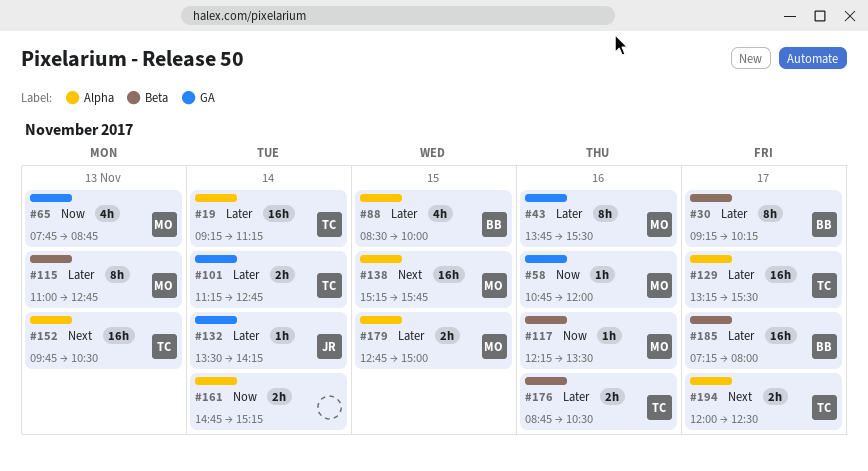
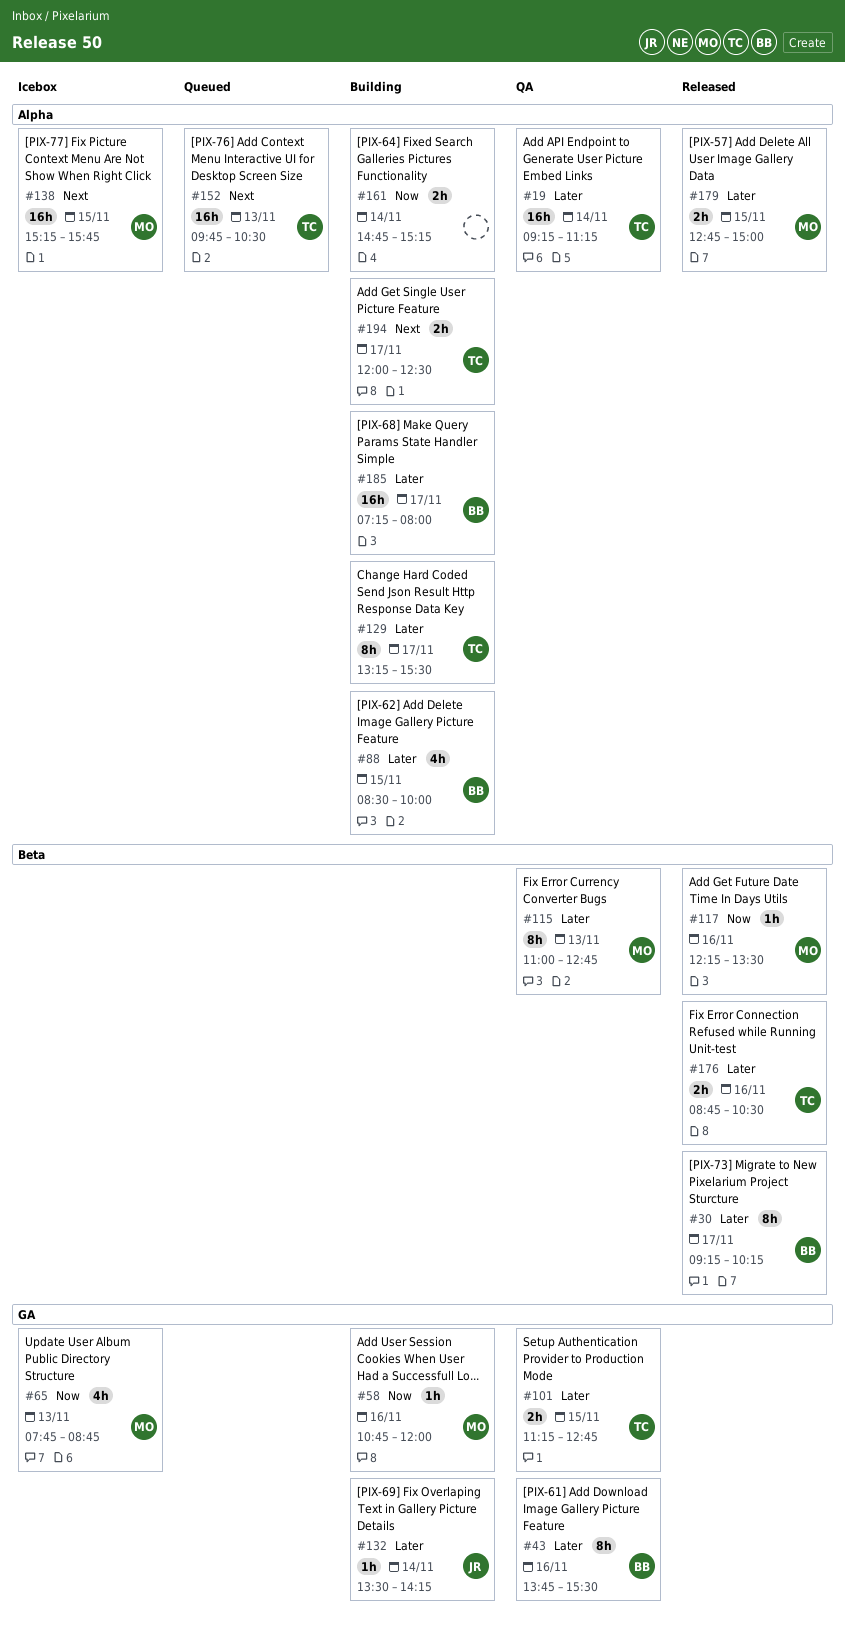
#43, owner: MO -> BB
#101, day: Nov 14 -> Nov 15
#129, estimate: 16h -> 8h
#185, label: Beta -> Alpha

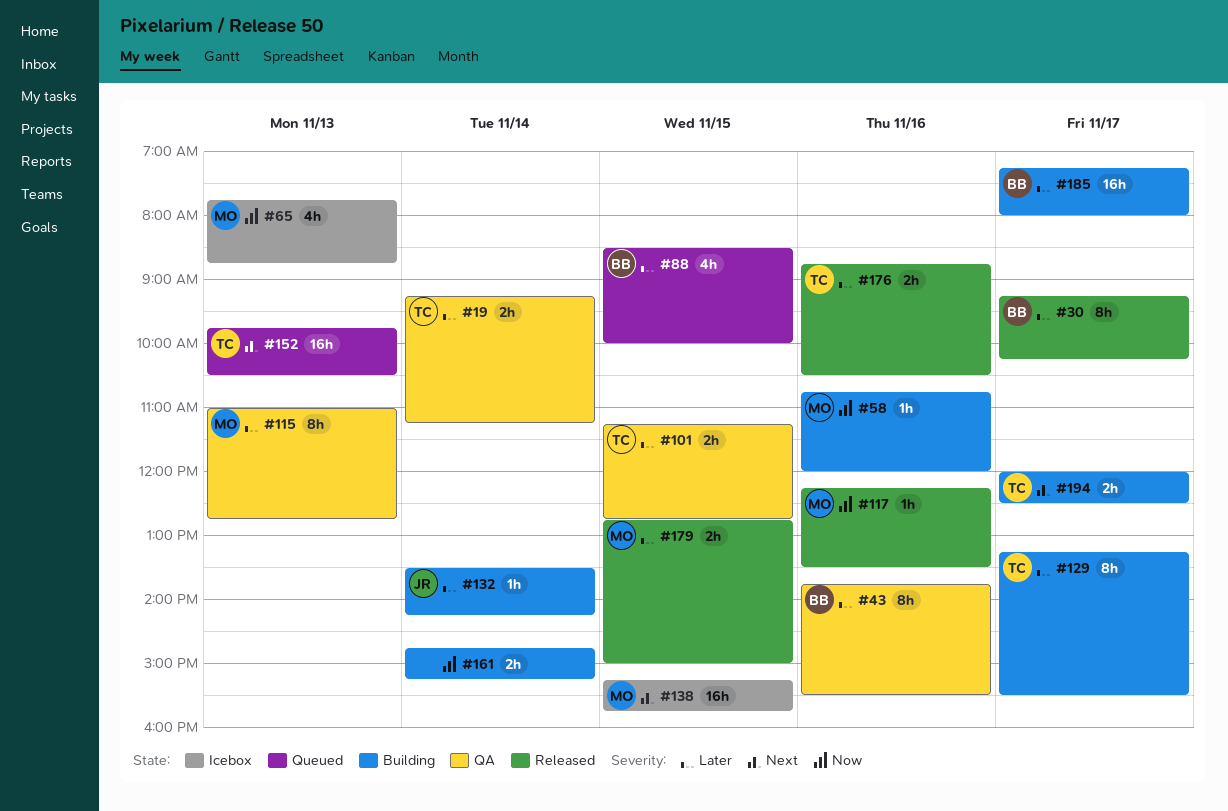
#19, estimate: 16h -> 2h
#88, status: Building -> Queued

